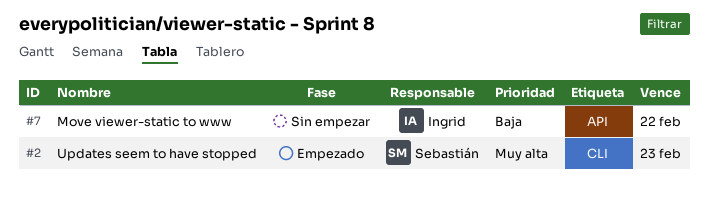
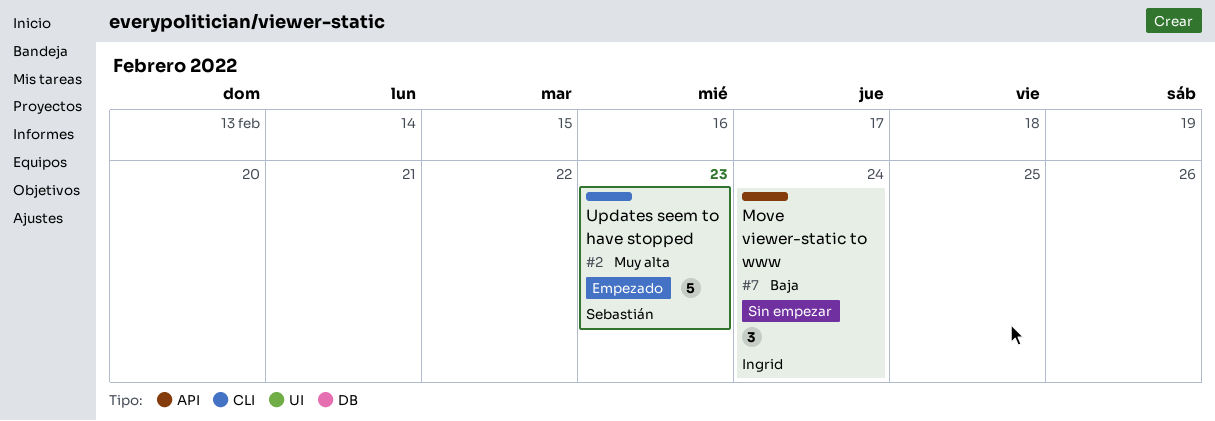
#7, due: Feb 22 -> Feb 24

